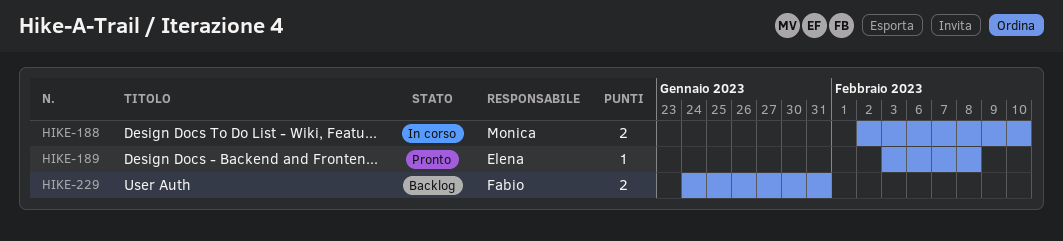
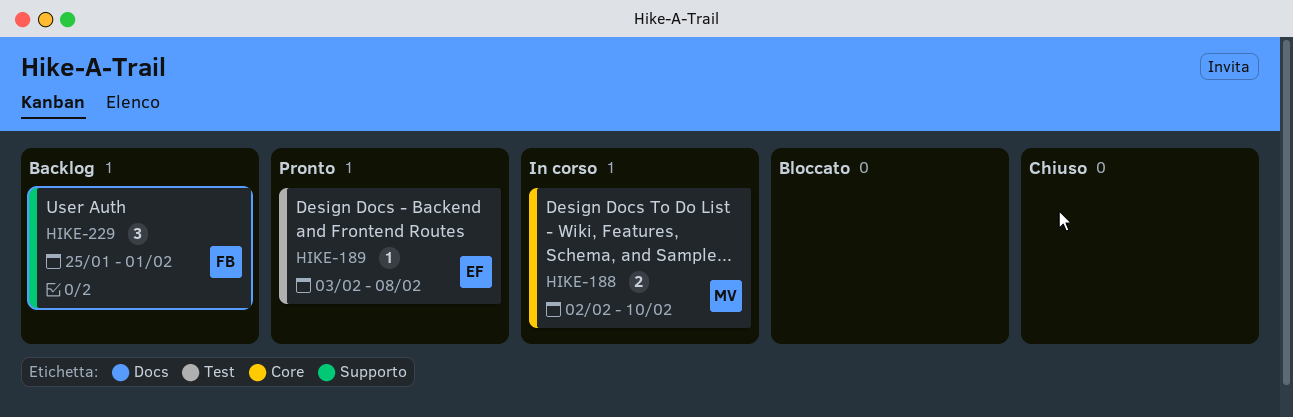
HIKE-229, estimate: 2 -> 3
HIKE-229, start: Jan 24 -> Jan 25
HIKE-229, due: Jan 31 -> Feb 1

